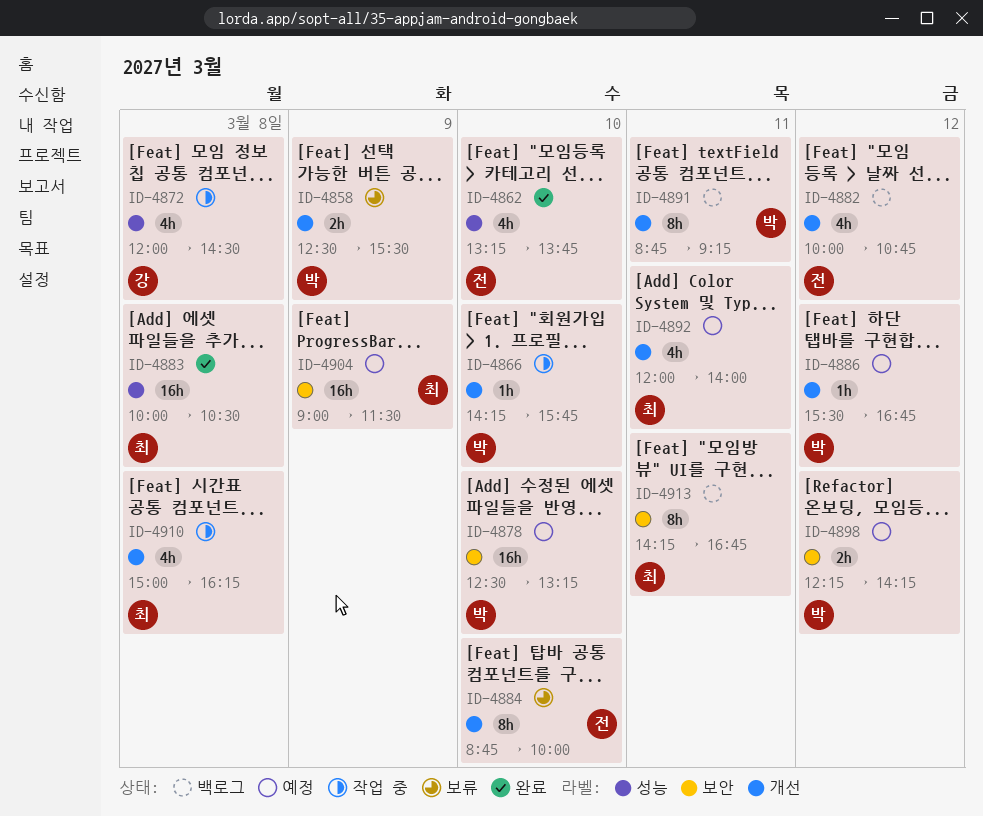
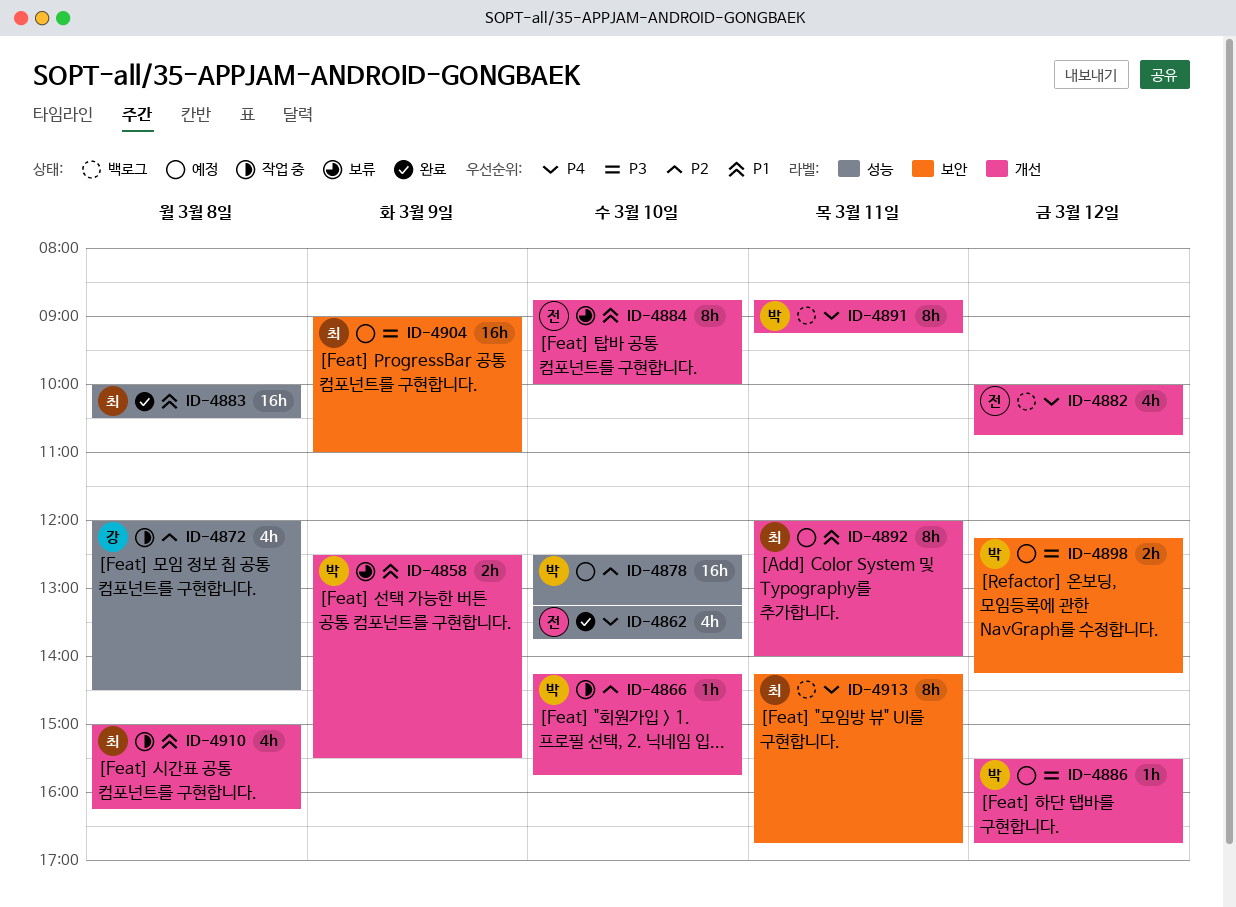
ID-4878, label: 보안 -> 성능
ID-4892, estimate: 4h -> 8h
ID-4904, ends: 11:30 -> 11:00

